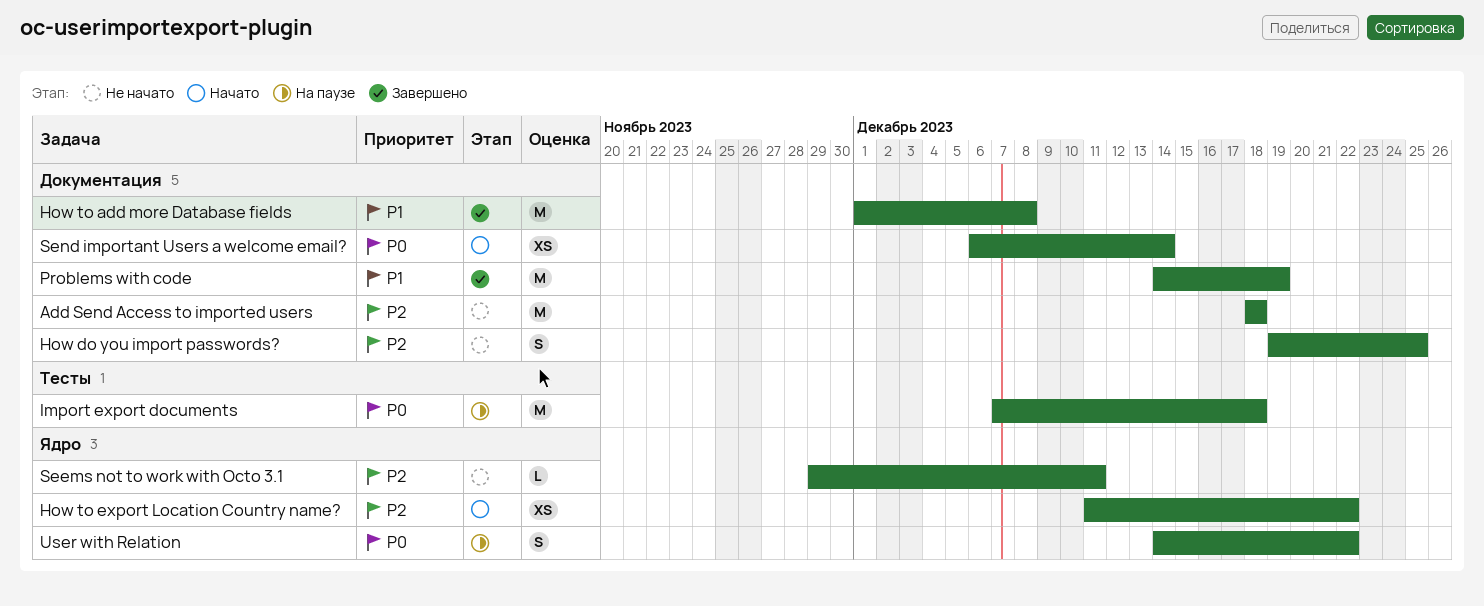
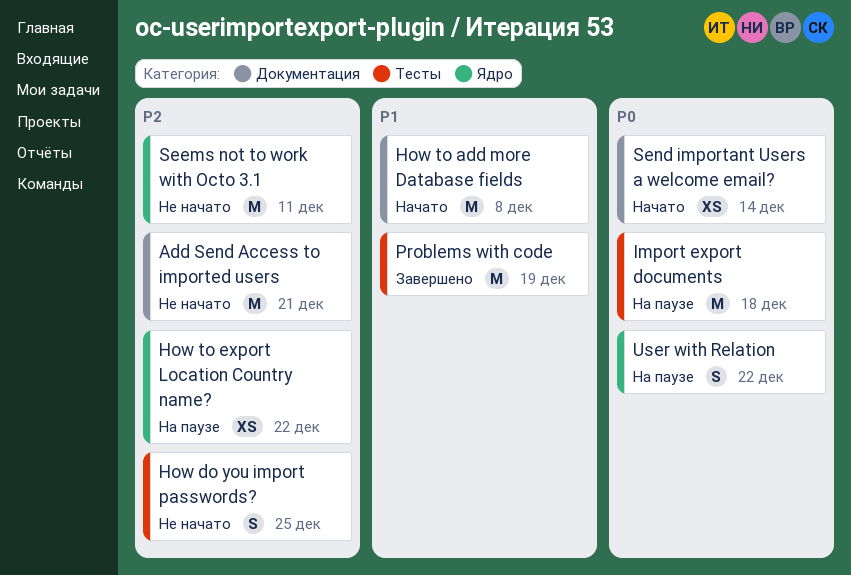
Add Send Access to imported users, due: Dec 18 -> Dec 21
How do you import passwords?, label: Документация -> Тесты
How to add more Database fields, status: Завершено -> Начато
How to export Location Country name?, status: Начато -> На паузе
Problems with code, label: Документация -> Тесты
Seems not to work with Octo 3.1, estimate: L -> M

